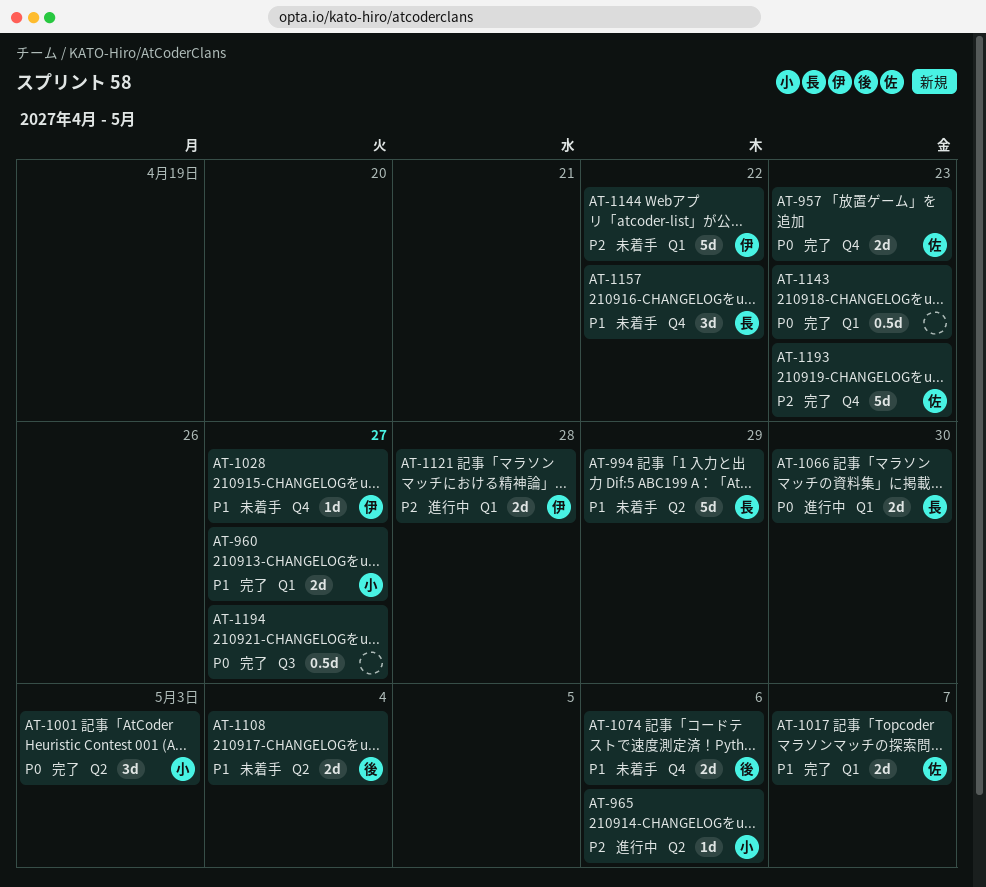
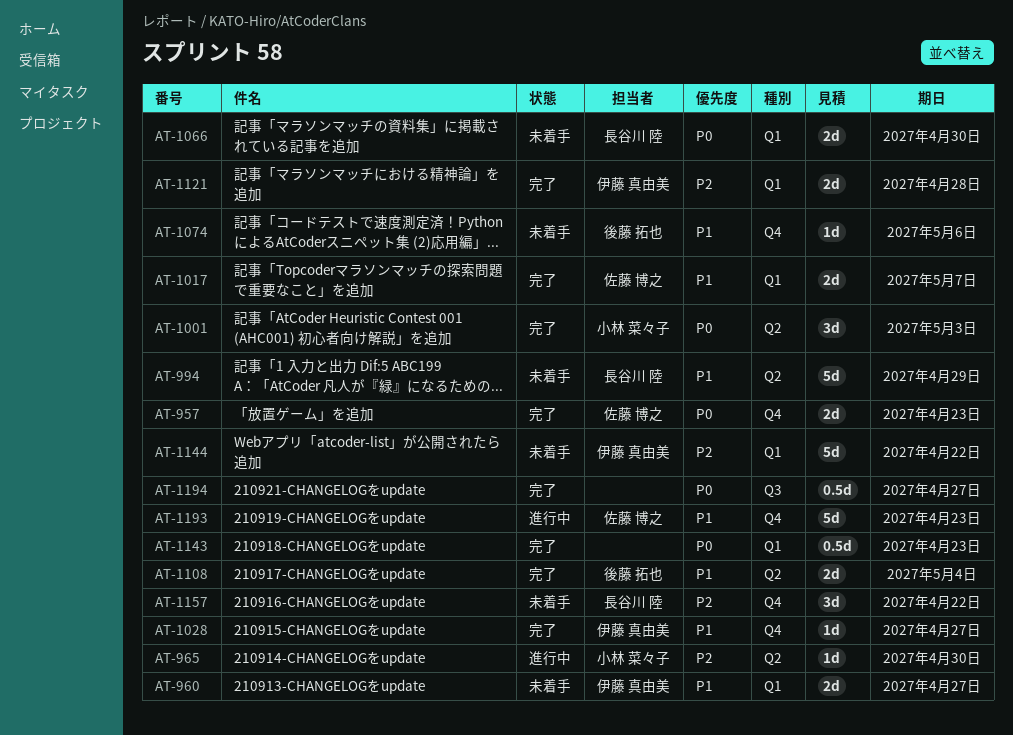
AT-960, status: 完了 -> 未着手
AT-960, owner: 小林 菜々子 -> 伊藤 真由美
AT-965, due: May 6 -> Apr 30
AT-1028, status: 未着手 -> 完了
AT-1066, status: 進行中 -> 未着手
AT-1074, estimate: 2d -> 1d
AT-1108, status: 未着手 -> 完了
AT-1121, status: 進行中 -> 完了
AT-1157, priority: P1 -> P2
AT-1193, status: 完了 -> 進行中
AT-1193, priority: P2 -> P1

